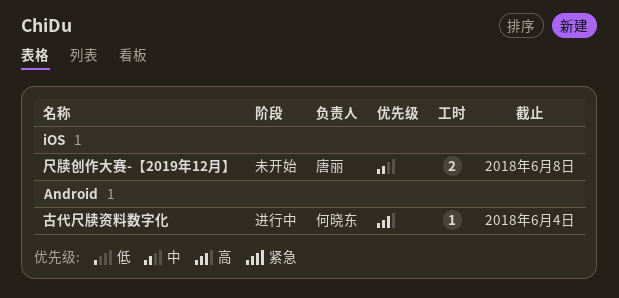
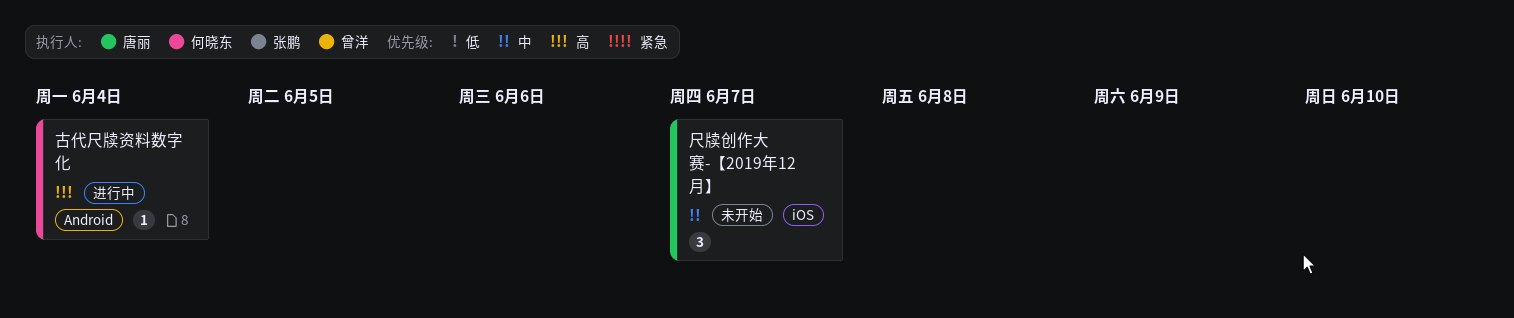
尺牍创作大赛-【2019年12月】, estimate: 2 -> 3
尺牍创作大赛-【2019年12月】, due: Jun 8 -> Jun 7

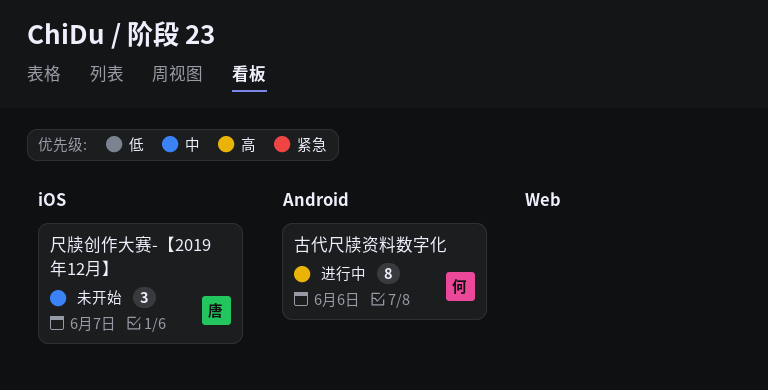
古代尺牍资料数字化, estimate: 1 -> 8
古代尺牍资料数字化, due: Jun 4 -> Jun 6

